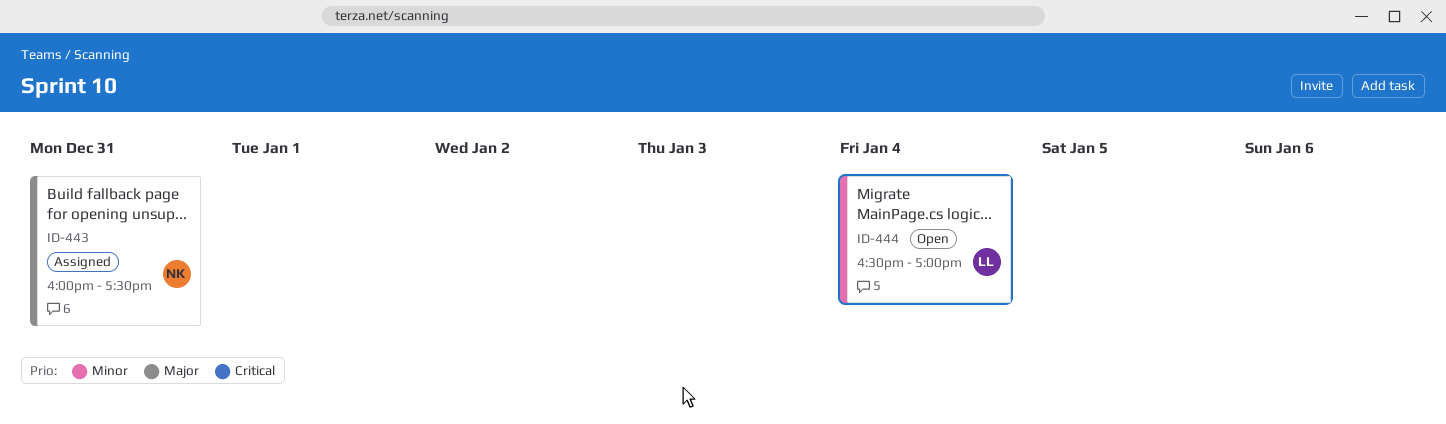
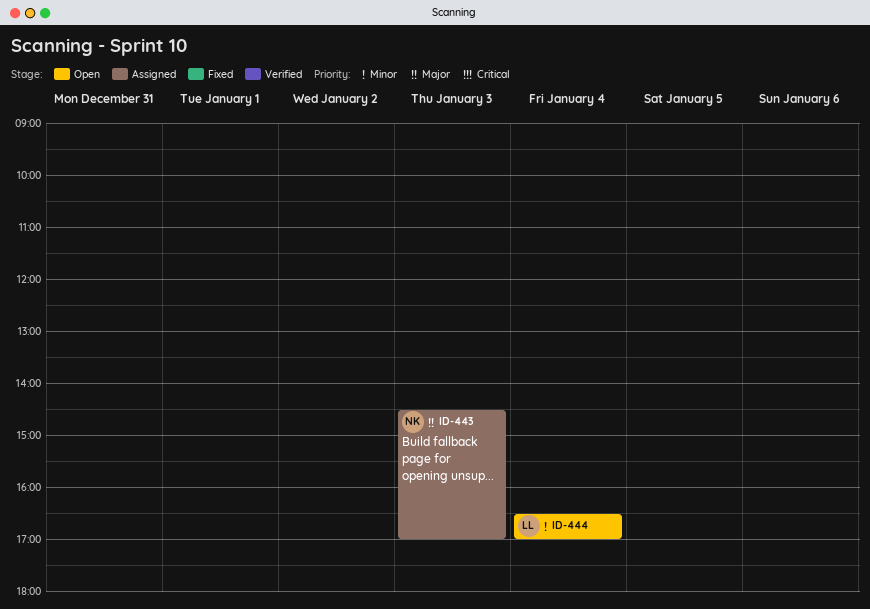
ID-443, day: Dec 31 -> Jan 3
ID-443, begins: 16:00 -> 14:30
ID-443, ends: 17:30 -> 17:00

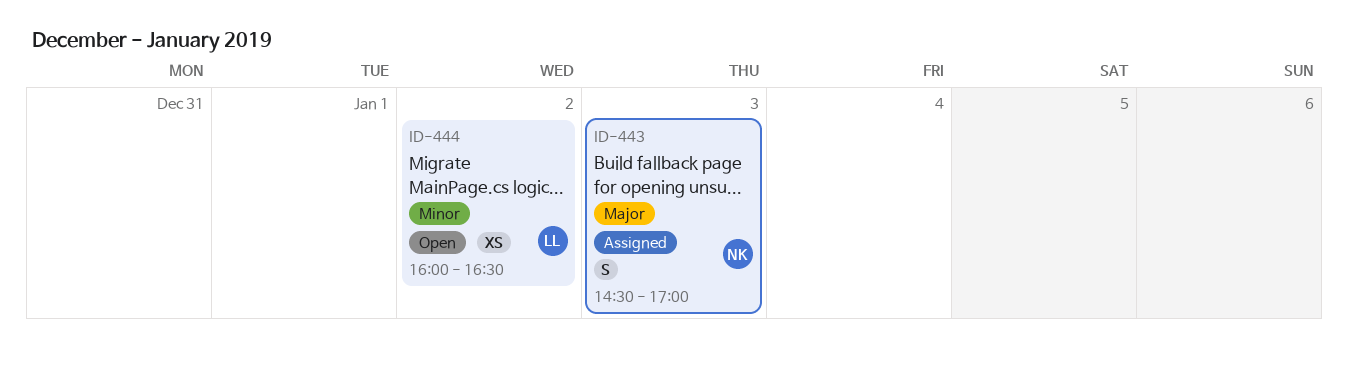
ID-444, day: Jan 4 -> Jan 2
ID-444, begins: 16:30 -> 16:00
ID-444, ends: 17:00 -> 16:30

